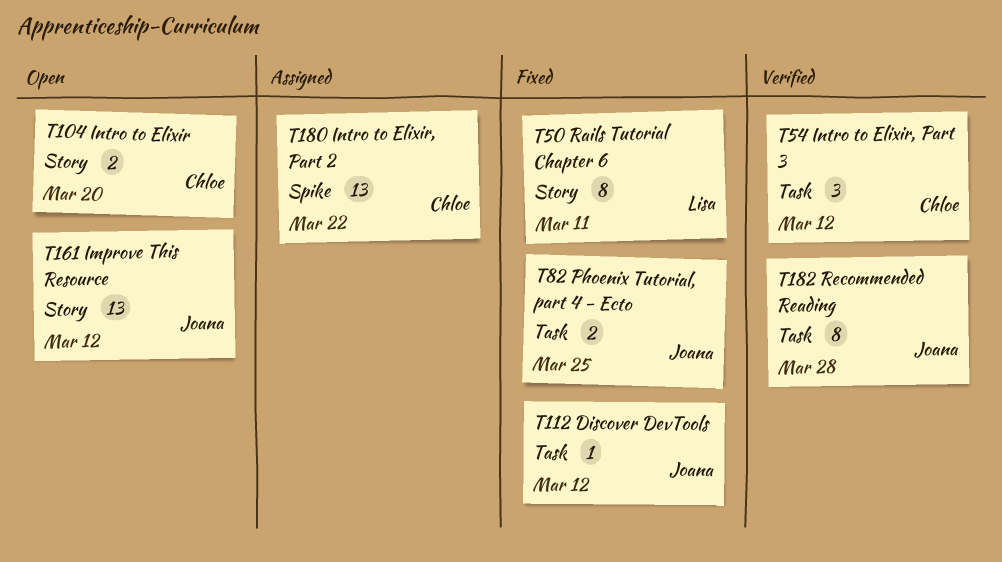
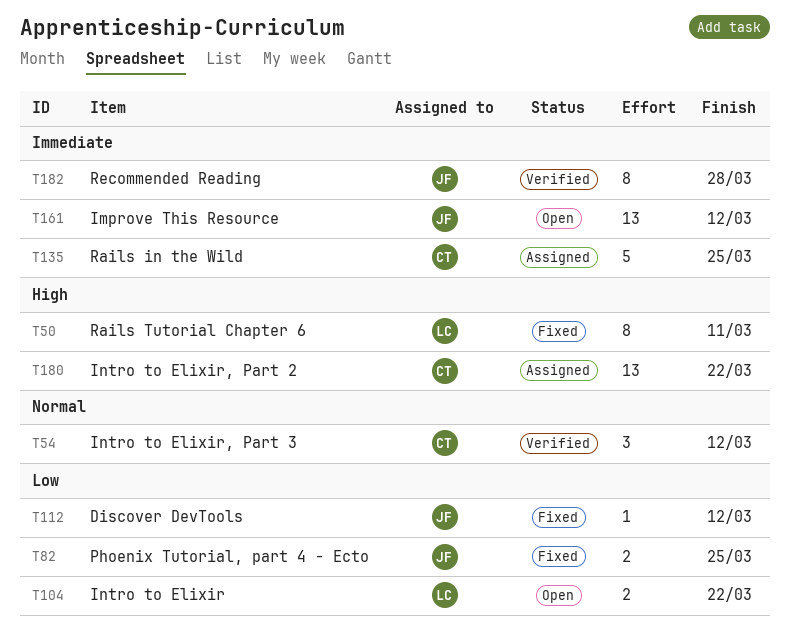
T104, owner: Chloe -> Lisa
T104, due: Mar 20 -> Mar 22
T135: none -> present

